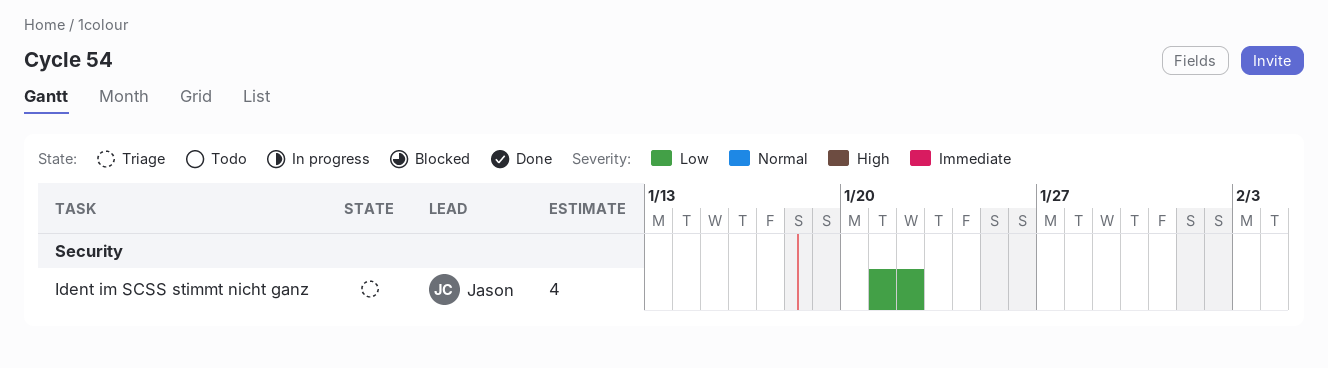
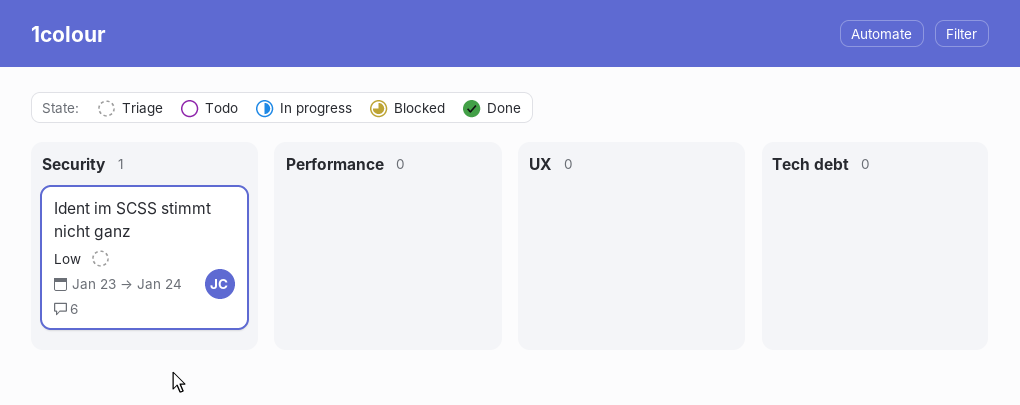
Ident im SCSS stimmt nicht ganz, start: Jan 21 -> Jan 23
Ident im SCSS stimmt nicht ganz, due: Jan 22 -> Jan 24

